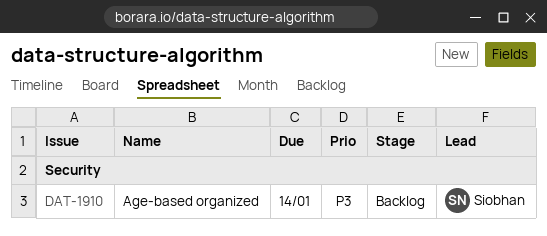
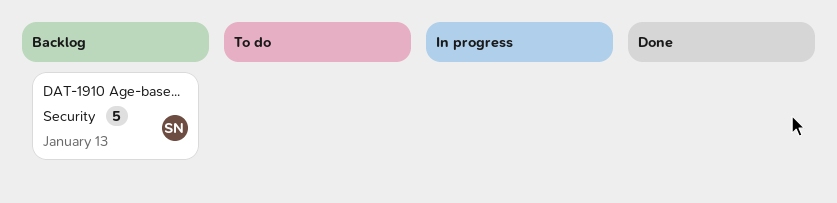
DAT-1910, due: Jan 14 -> Jan 13

